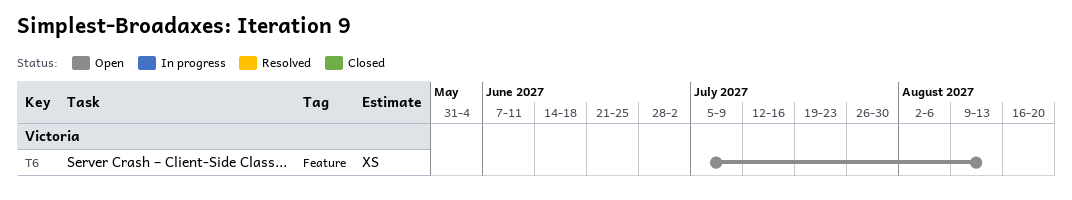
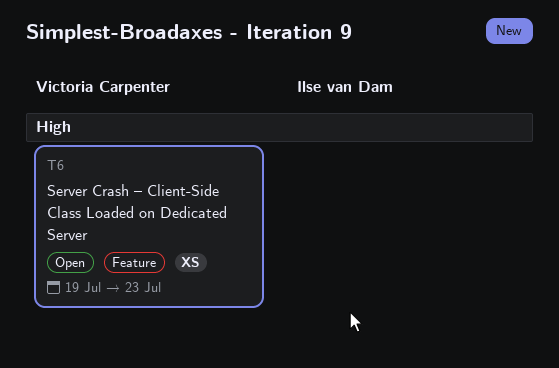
T6, start: Jul 5 -> Jul 19
T6, due: Aug 13 -> Jul 23

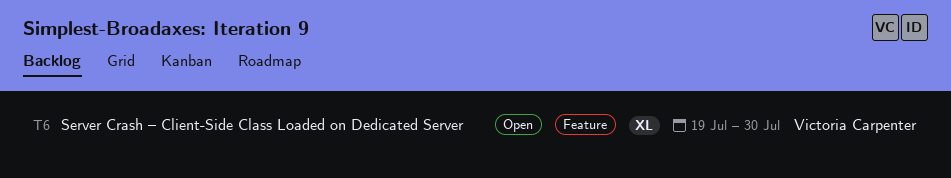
T6, estimate: XS -> XL
T6, due: Jul 23 -> Jul 30

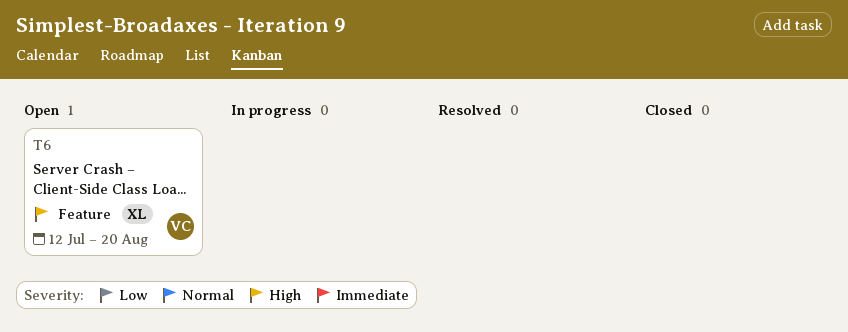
T6, start: Jul 19 -> Jul 12
T6, due: Jul 30 -> Aug 20

